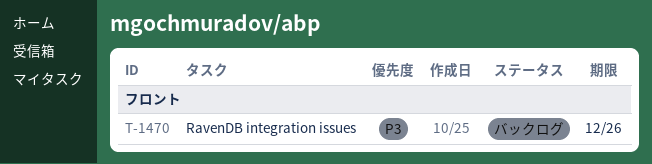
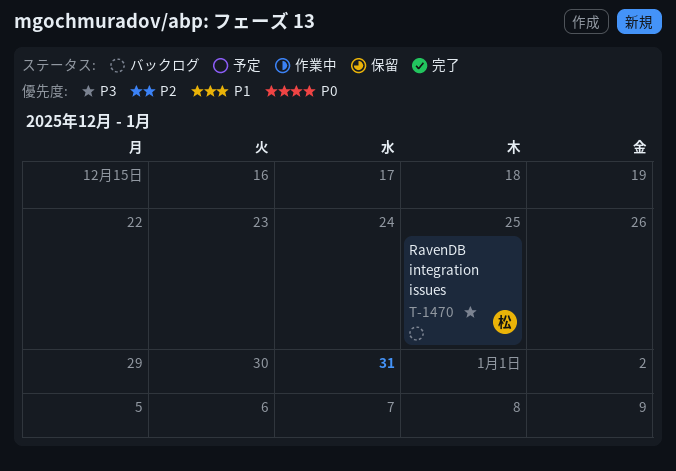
T-1470, due: Dec 26 -> Dec 25

